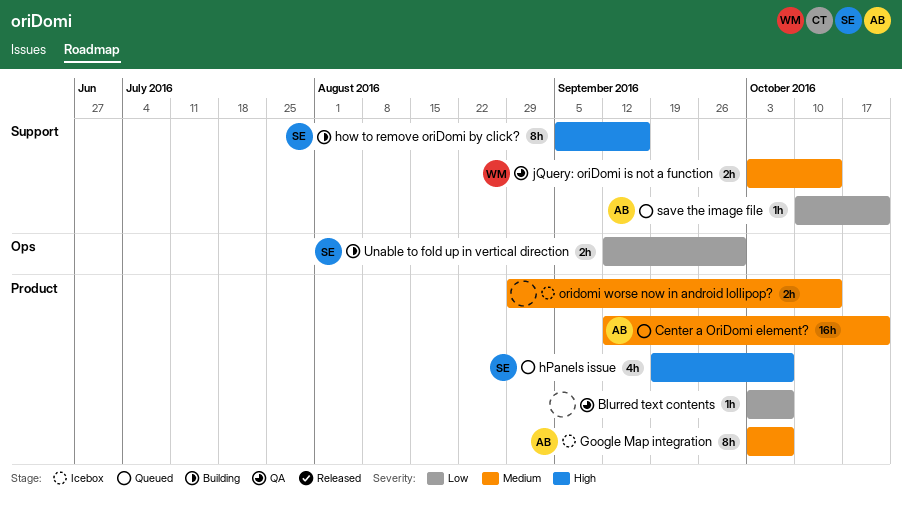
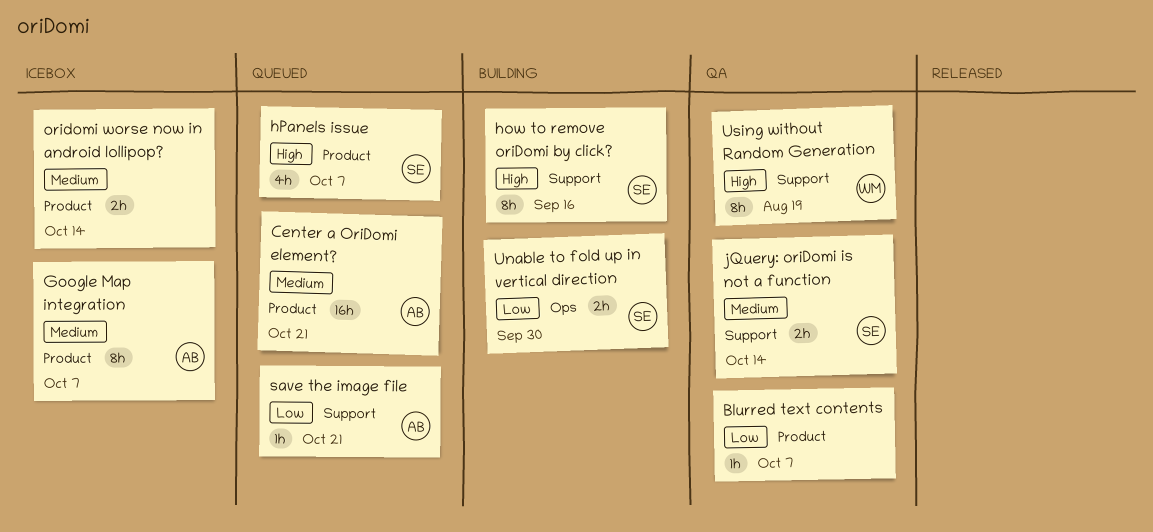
jQuery: oriDomi is not a function, owner: WM -> SE
Using without Random Generation: none -> present

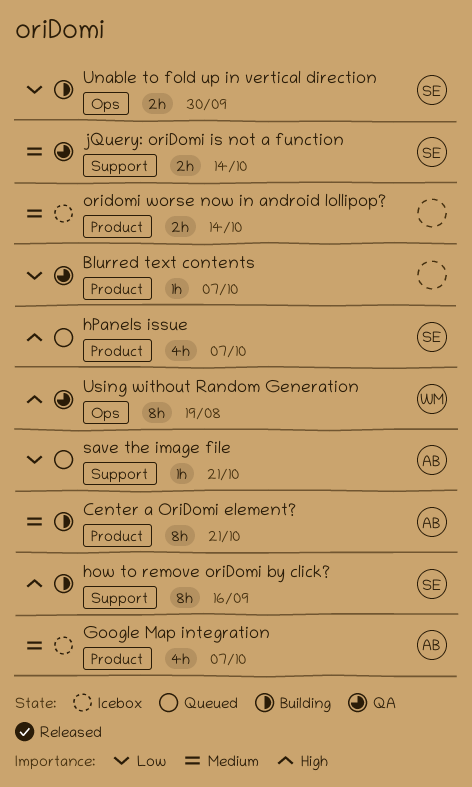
Center a OriDomi element?, status: Queued -> Building
Center a OriDomi element?, estimate: 16h -> 8h
Google Map integration, estimate: 8h -> 4h
Using without Random Generation, label: Support -> Ops

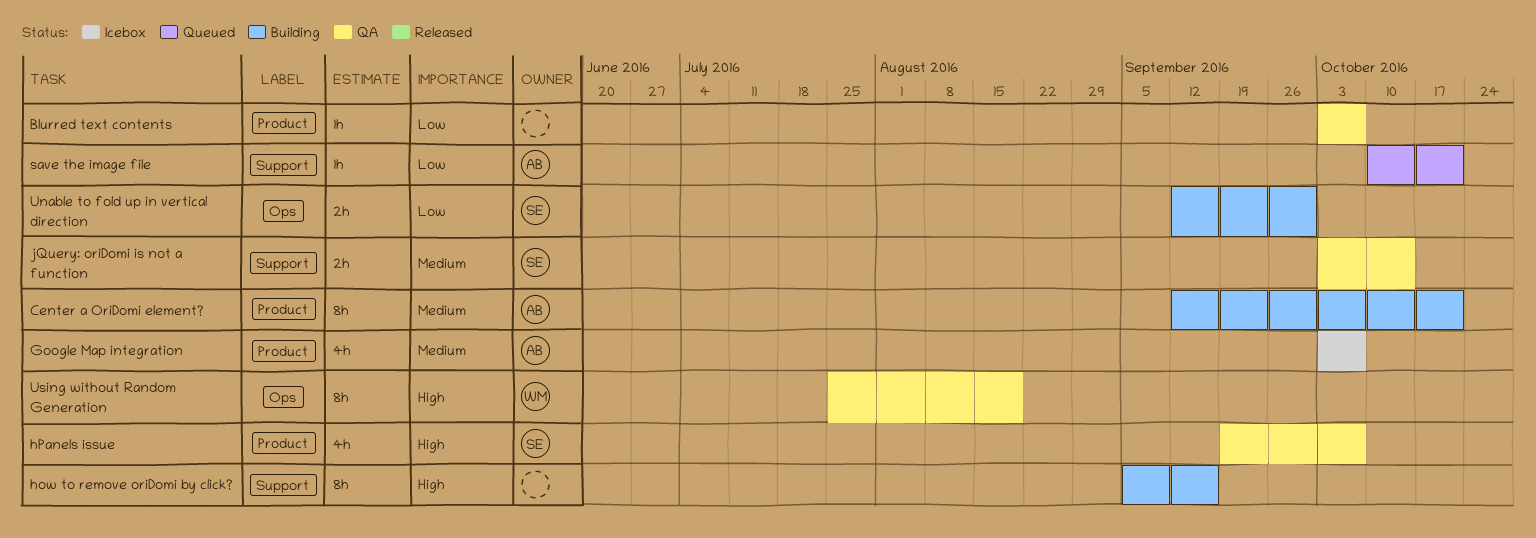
how to remove oriDomi by click?, owner: SE -> none
hPanels issue, status: Queued -> QA
oridomi worse now in android lollipop?: present -> none

